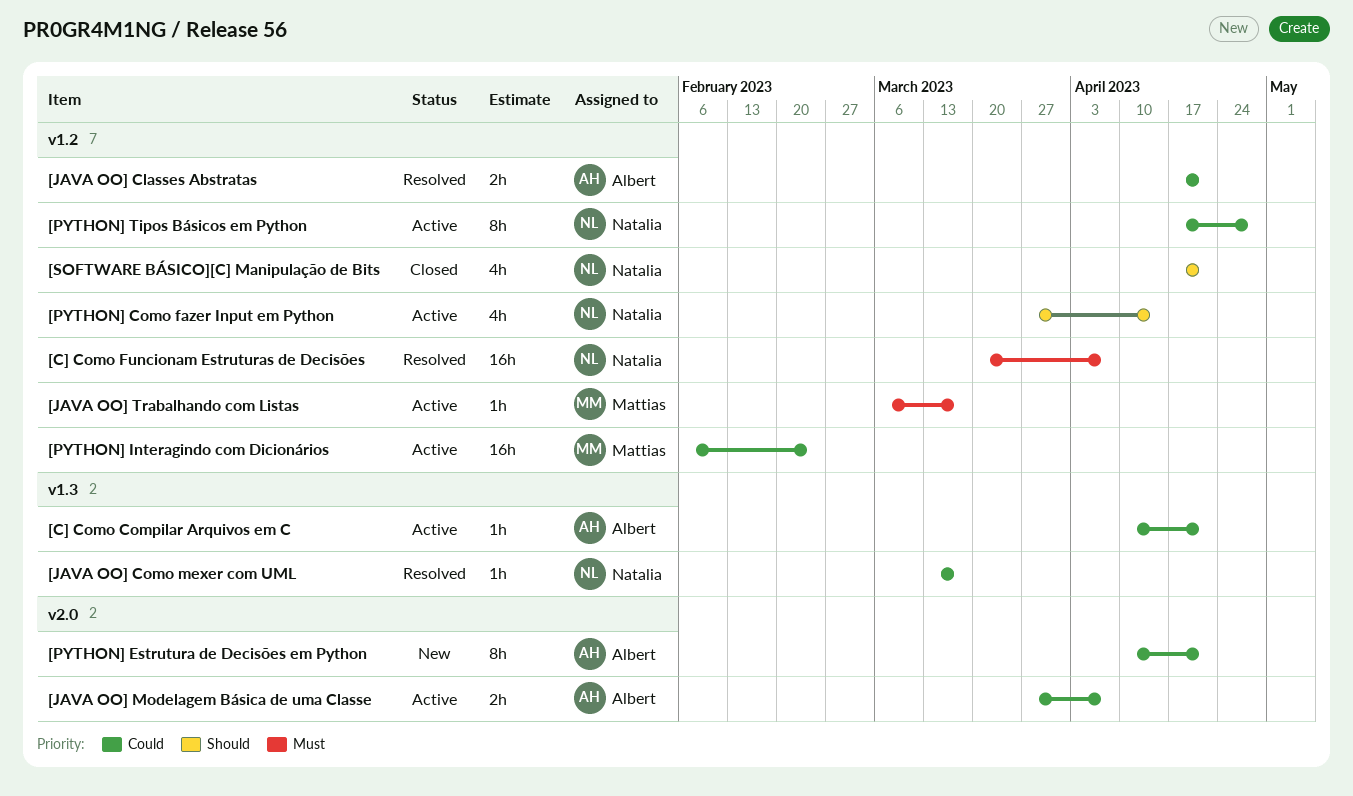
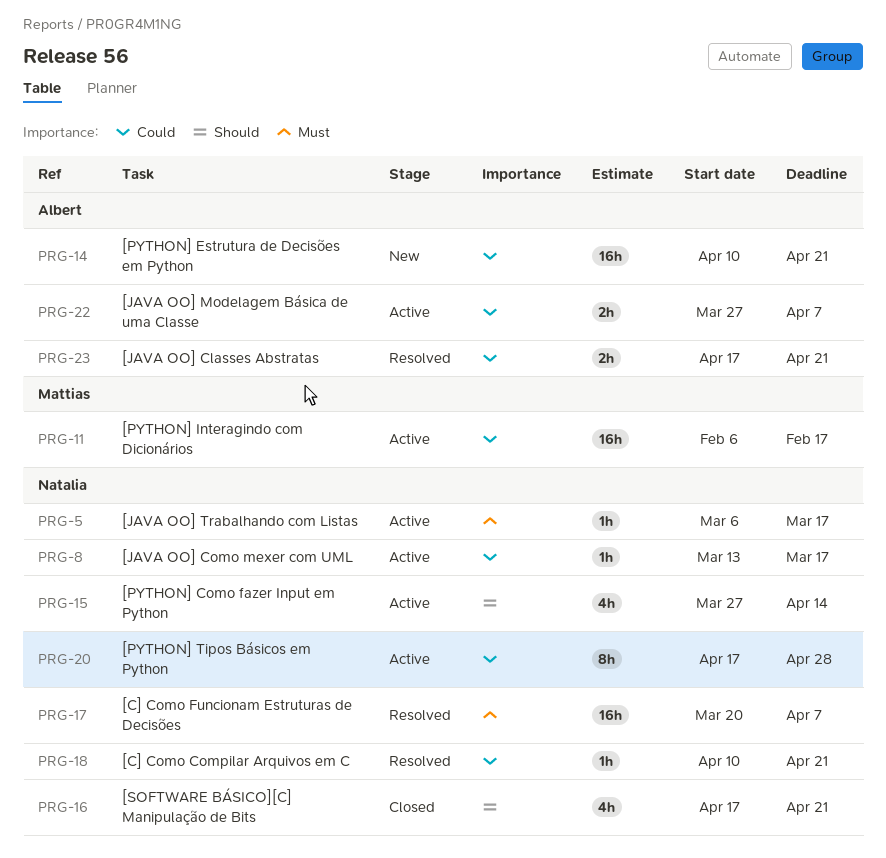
[C] Como Compilar Arquivos em C, status: Active -> Resolved
[C] Como Compilar Arquivos em C, owner: Albert -> Natalia
[JAVA OO] Como mexer com UML, status: Resolved -> Active
[JAVA OO] Trabalhando com Listas, owner: Mattias -> Natalia
[PYTHON] Estrutura de Decisões em Python, estimate: 8h -> 16h
[PYTHON] Interagindo com Dicionários, due: Feb 24 -> Feb 17

